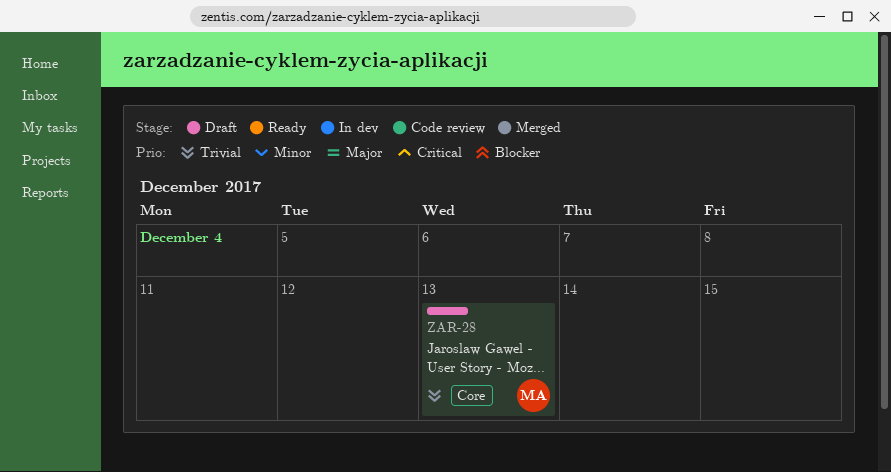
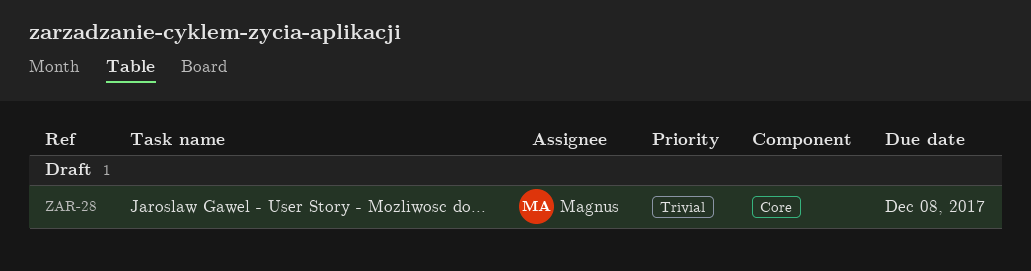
ZAR-28, due: Dec 13 -> Dec 8

